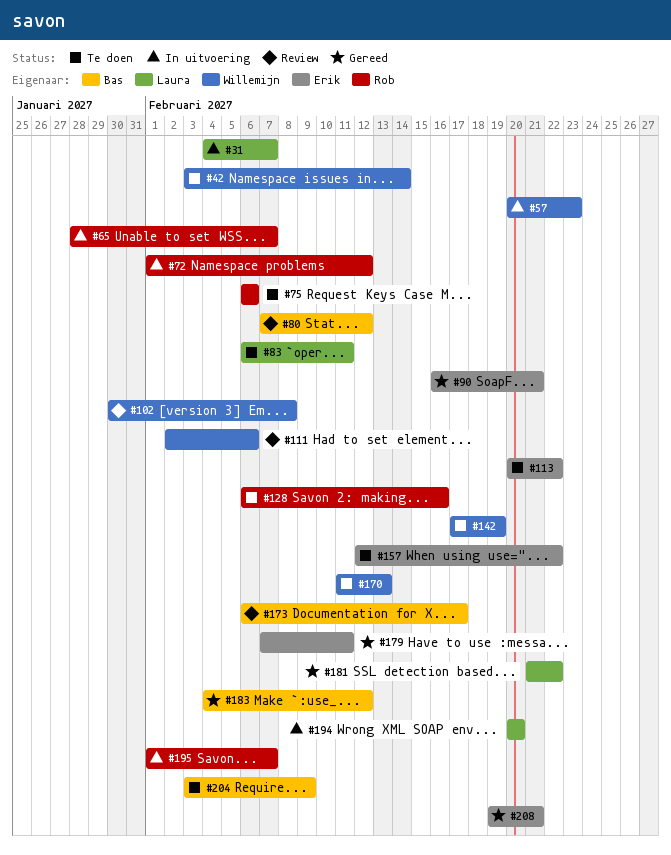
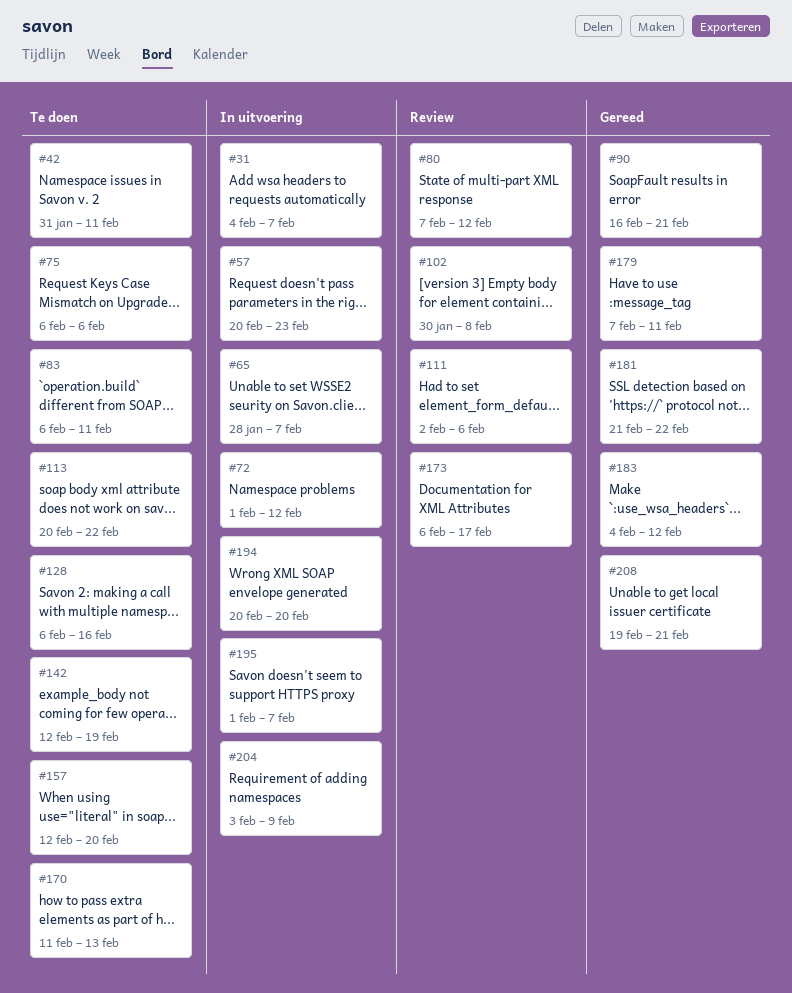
#42, start: Feb 3 -> Jan 31
#42, due: Feb 14 -> Feb 11
#142, start: Feb 17 -> Feb 12
#157, due: Feb 22 -> Feb 20
#204, status: Te doen -> In uitvoering

